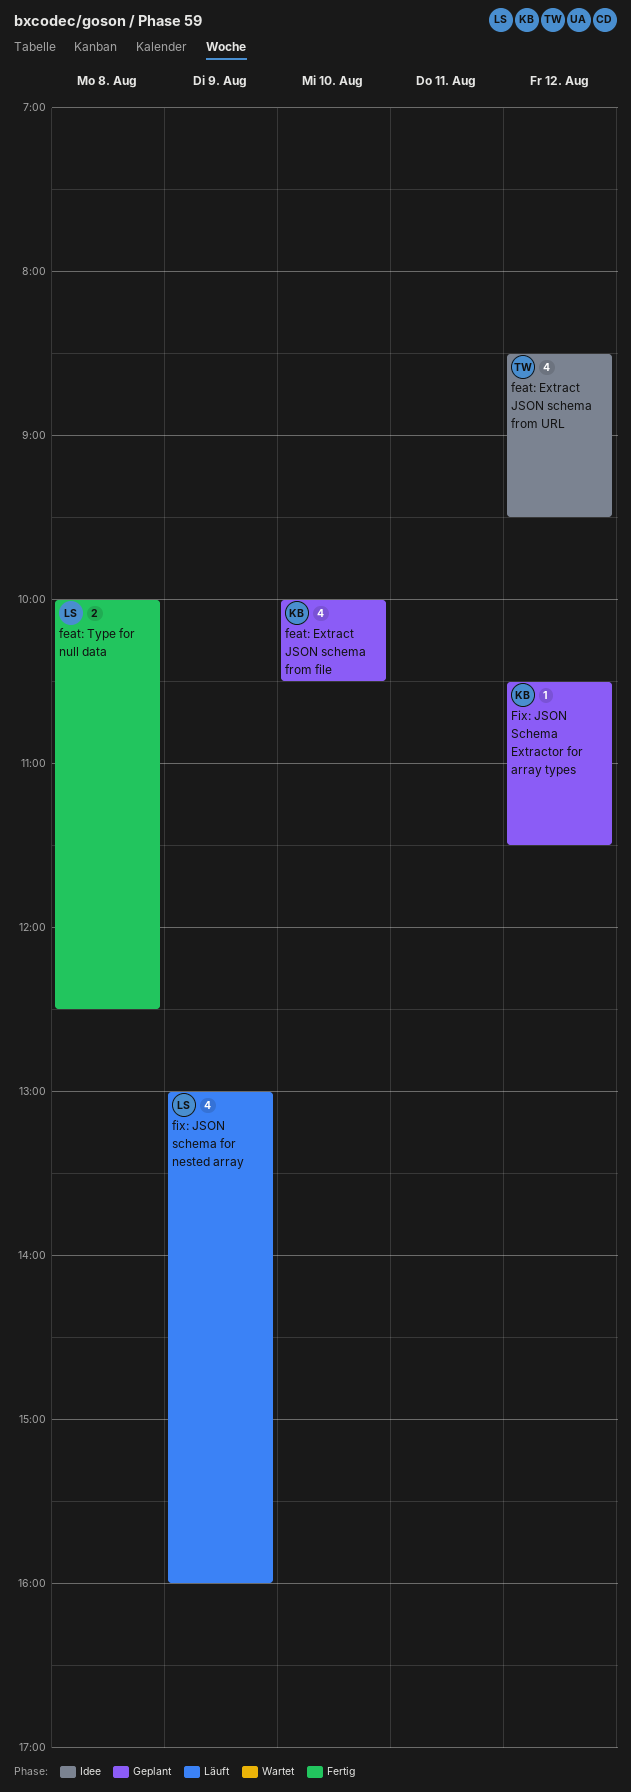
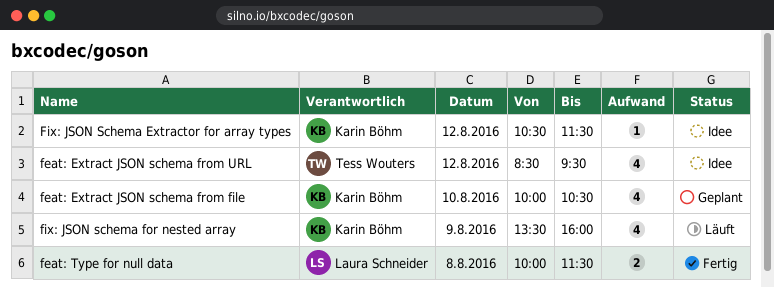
feat: Type for null data, ends: 12:30 -> 11:30
Fix: JSON Schema Extractor for array types, status: Geplant -> Idee
fix: JSON schema for nested array, owner: Laura Schneider -> Karin Böhm
fix: JSON schema for nested array, begins: 13:00 -> 13:30

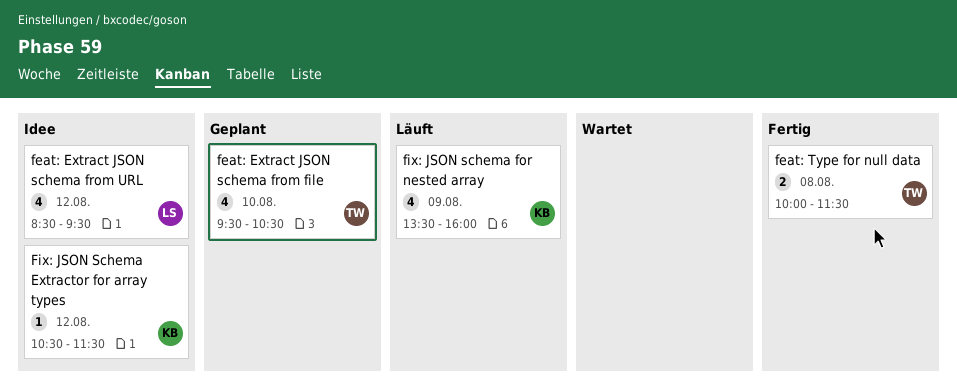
feat: Extract JSON schema from file, owner: Karin Böhm -> Tess Wouters
feat: Extract JSON schema from file, begins: 10:00 -> 09:30
feat: Extract JSON schema from URL, owner: Tess Wouters -> Laura Schneider
feat: Type for null data, owner: Laura Schneider -> Tess Wouters

